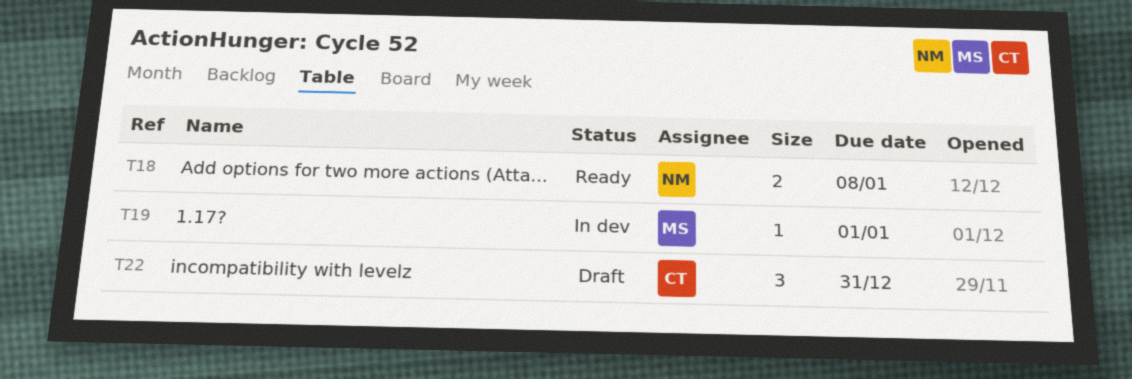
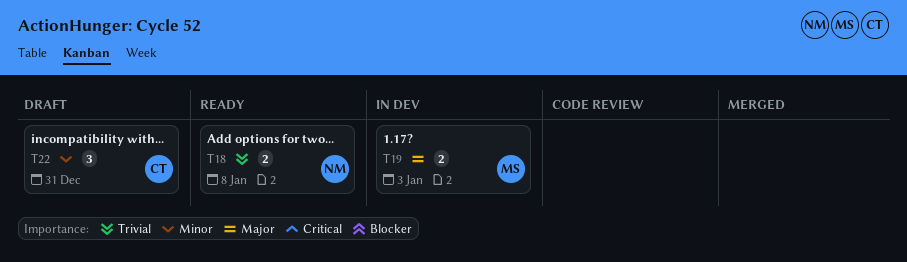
T19, estimate: 1 -> 2
T19, due: Jan 1 -> Jan 3

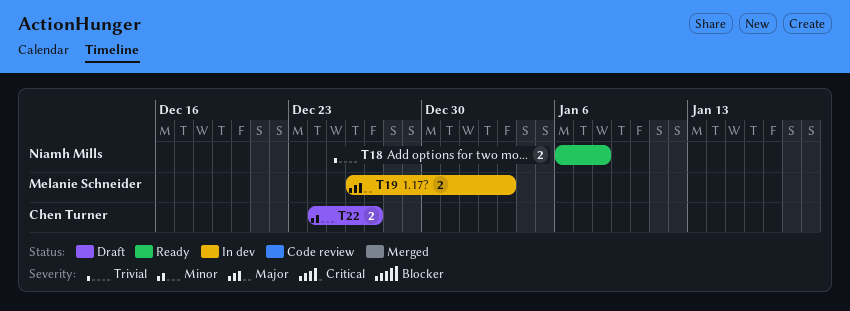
T22, estimate: 3 -> 2
T22, due: Dec 31 -> Dec 27

